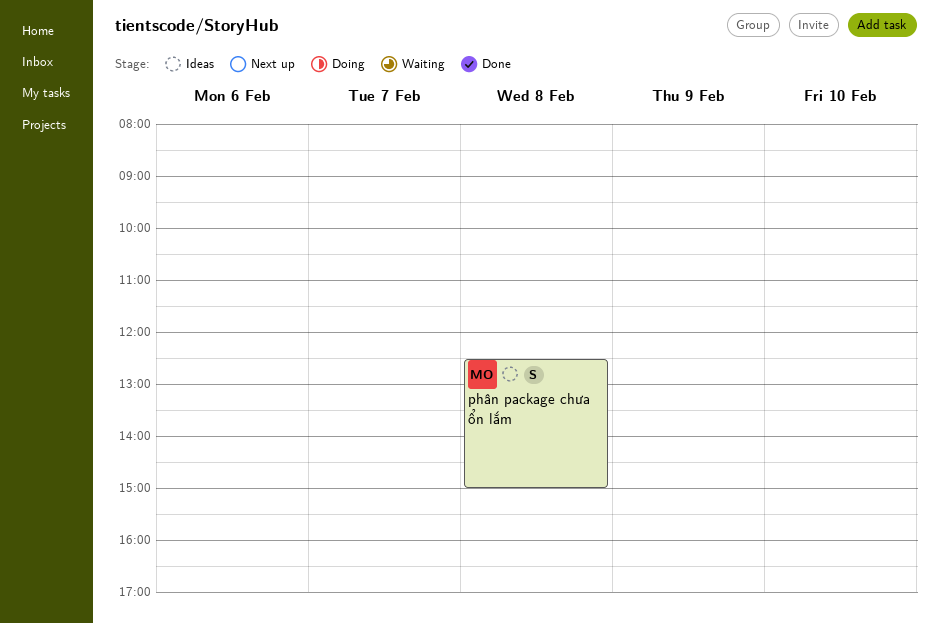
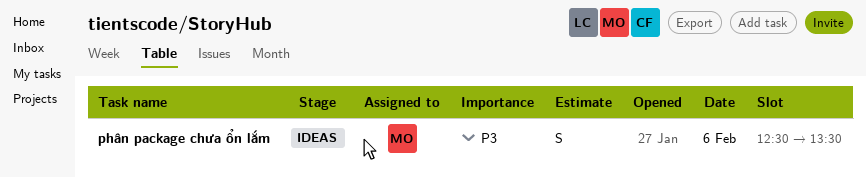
phân package chưa ổn lắm, day: Feb 8 -> Feb 6
phân package chưa ổn lắm, ends: 15:00 -> 13:30

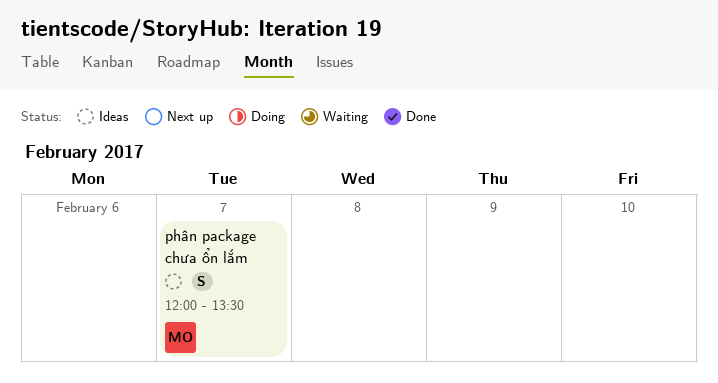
phân package chưa ổn lắm, day: Feb 6 -> Feb 7
phân package chưa ổn lắm, begins: 12:30 -> 12:00

